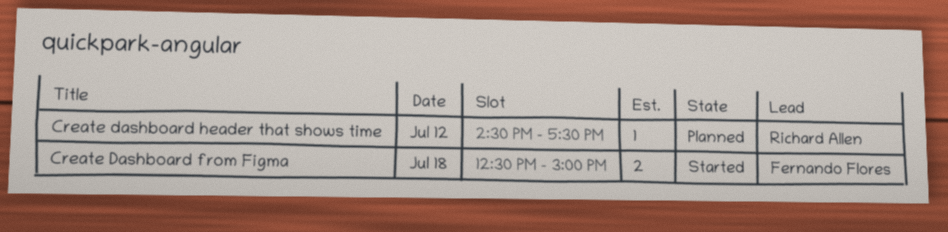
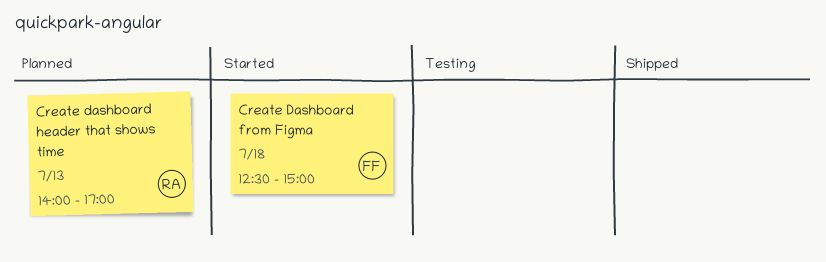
Create dashboard header that shows time, day: Jul 12 -> Jul 13
Create dashboard header that shows time, begins: 14:30 -> 14:00
Create dashboard header that shows time, ends: 17:30 -> 17:00

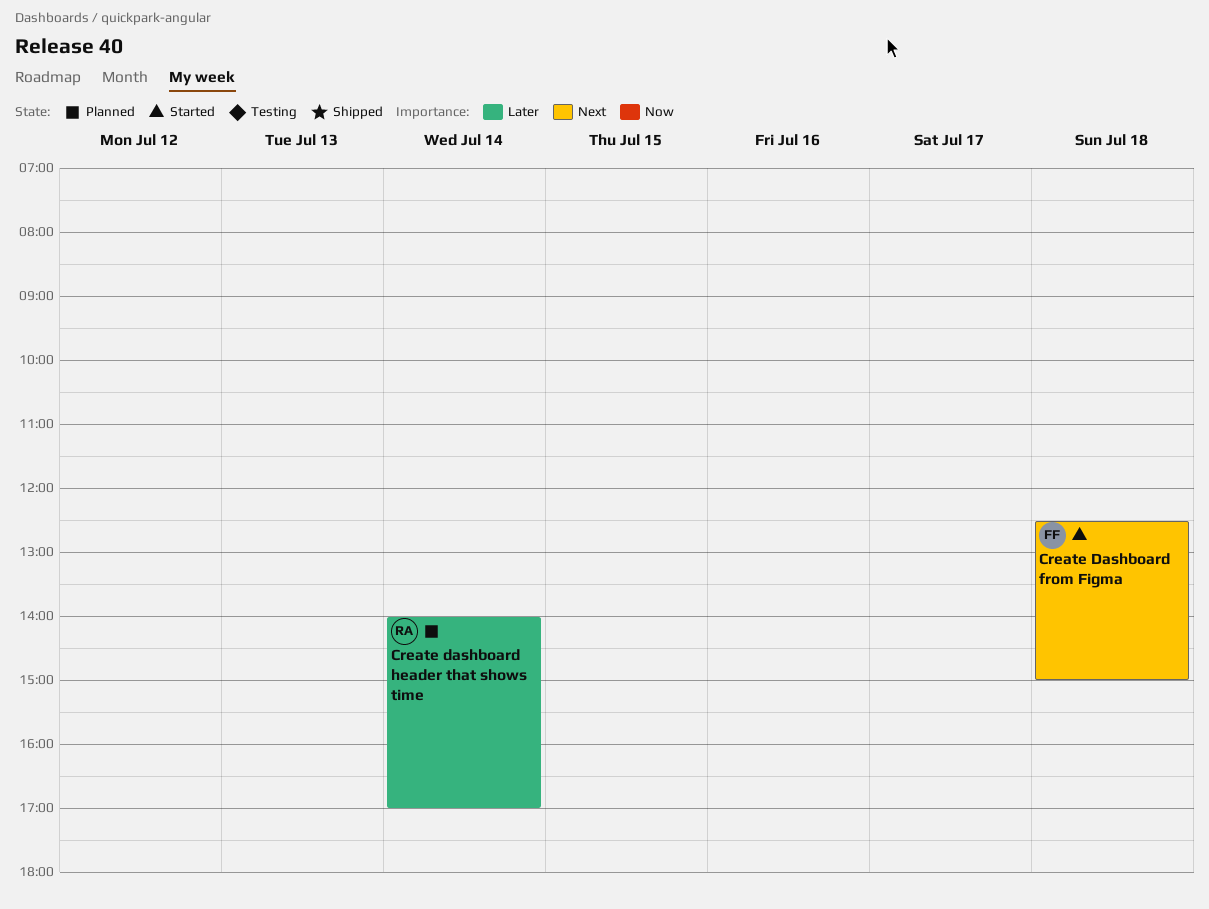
Create dashboard header that shows time, day: Jul 13 -> Jul 14

